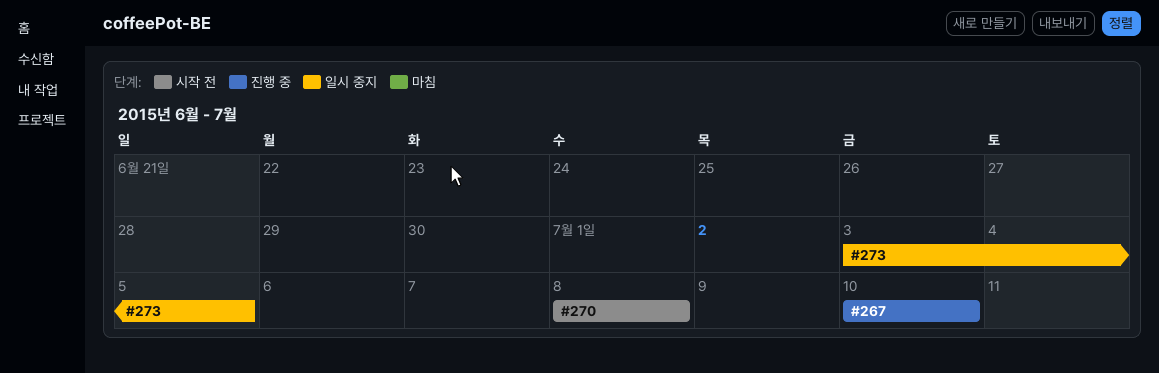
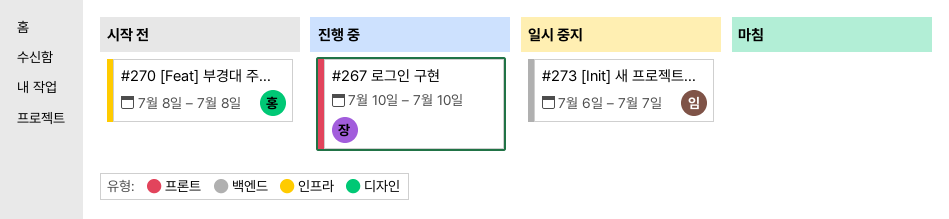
#273, start: Jul 3 -> Jul 6
#273, due: Jul 5 -> Jul 7

